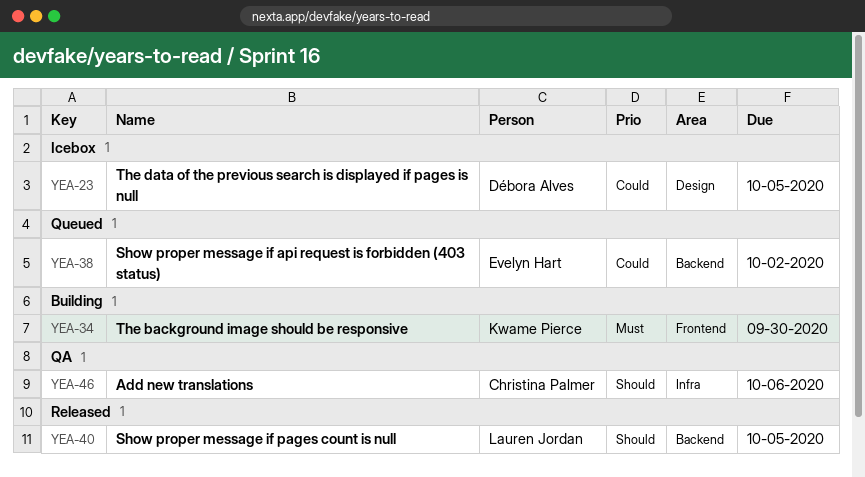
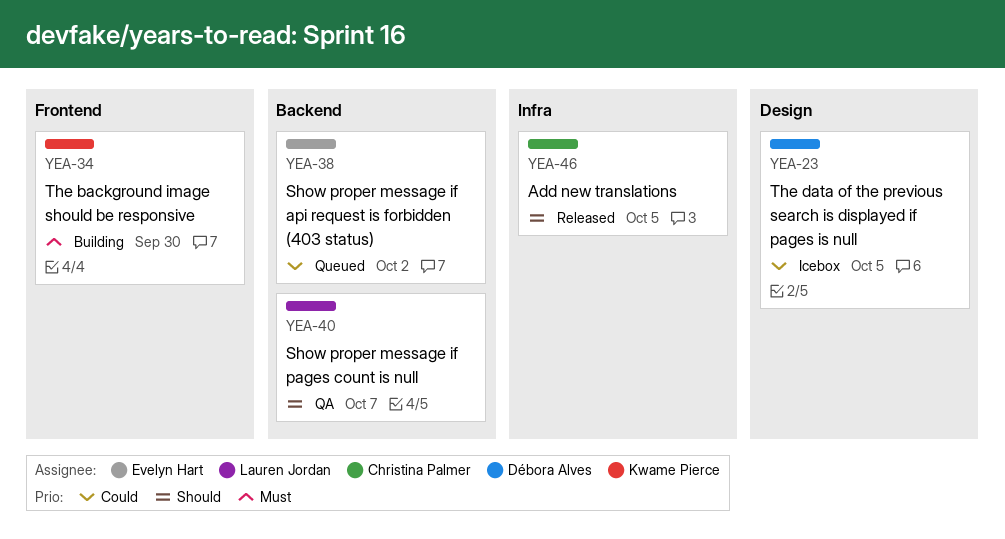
YEA-40, status: Released -> QA
YEA-40, due: Oct 5 -> Oct 7
YEA-46, status: QA -> Released
YEA-46, due: Oct 6 -> Oct 5

